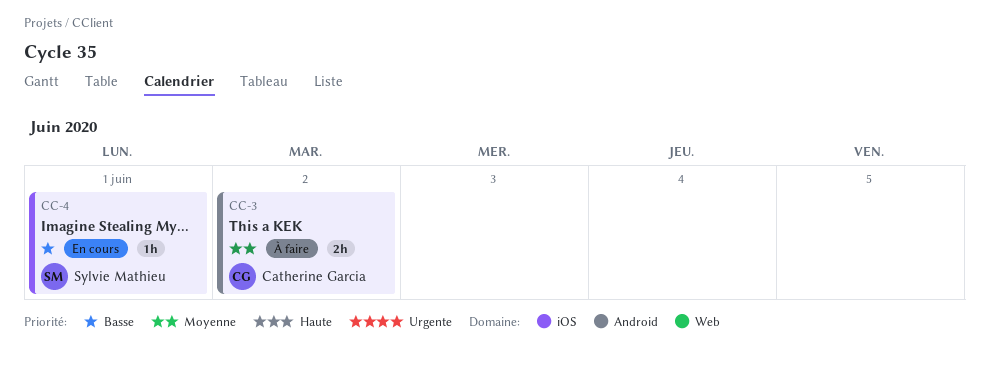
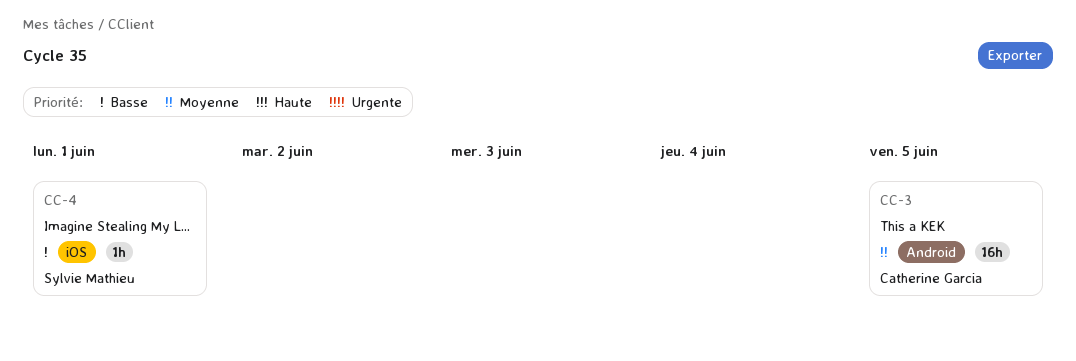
CC-3, estimate: 2h -> 16h
CC-3, due: Jun 2 -> Jun 5

